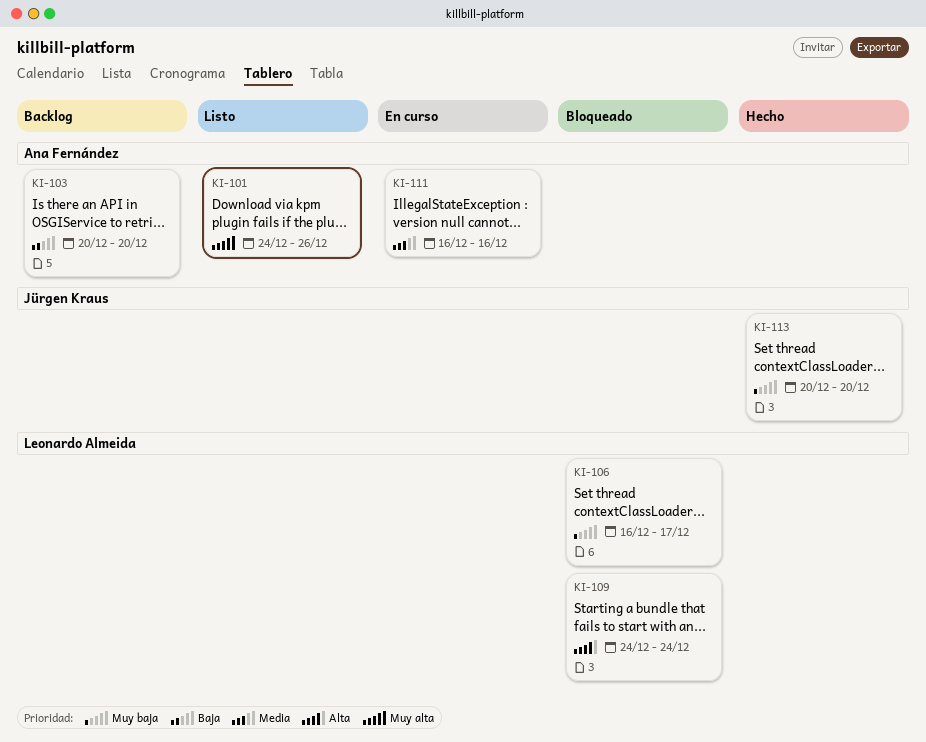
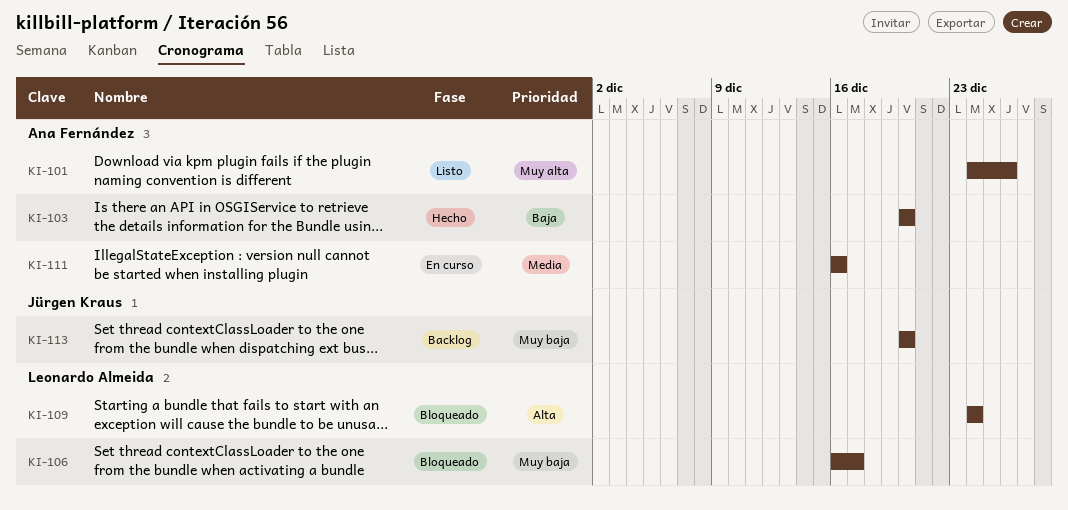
KI-103, status: Backlog -> Hecho
KI-113, status: Hecho -> Backlog

